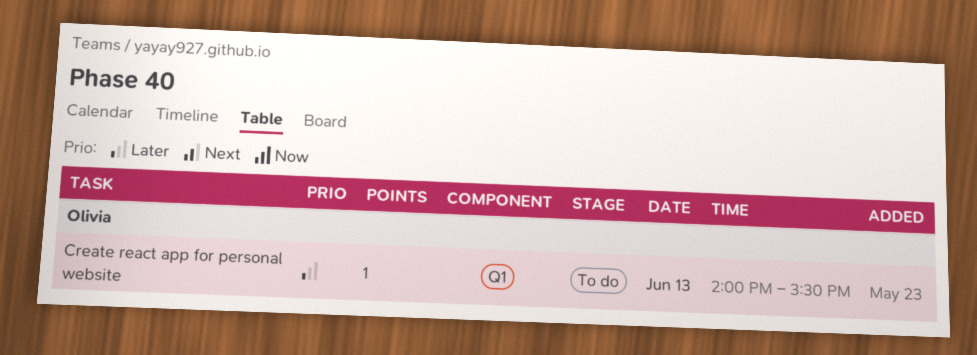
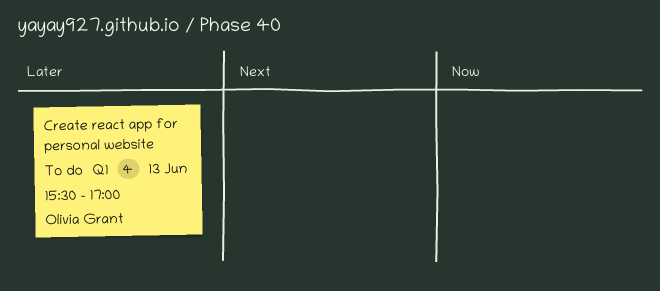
Create react app for personal website, estimate: 1 -> 4
Create react app for personal website, begins: 14:00 -> 15:30
Create react app for personal website, ends: 15:30 -> 17:00

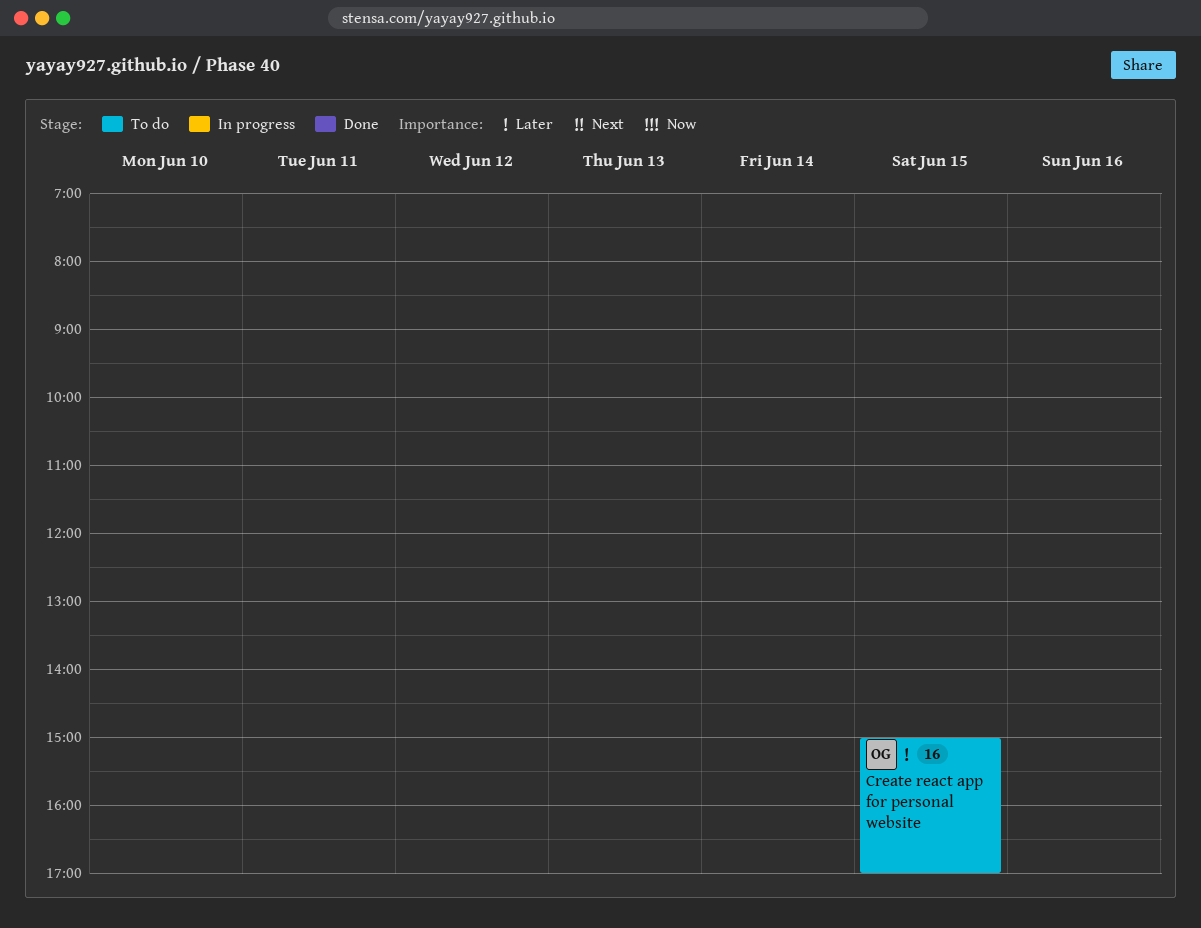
Create react app for personal website, estimate: 4 -> 16
Create react app for personal website, day: Jun 13 -> Jun 15
Create react app for personal website, begins: 15:30 -> 15:00

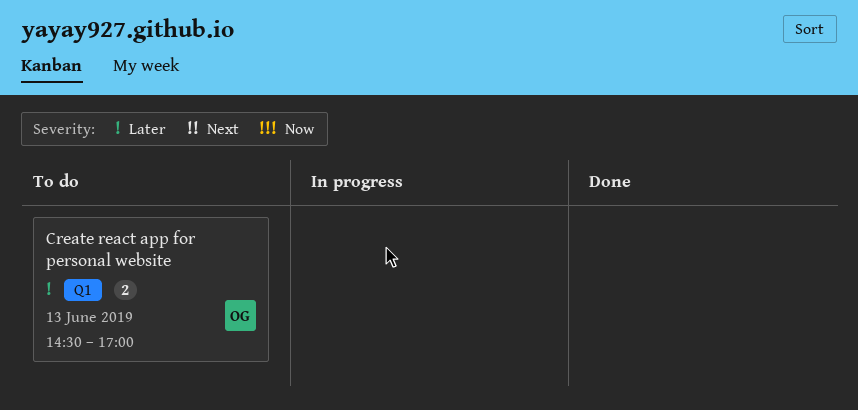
Create react app for personal website, estimate: 16 -> 2
Create react app for personal website, day: Jun 15 -> Jun 13
Create react app for personal website, begins: 15:00 -> 14:30

